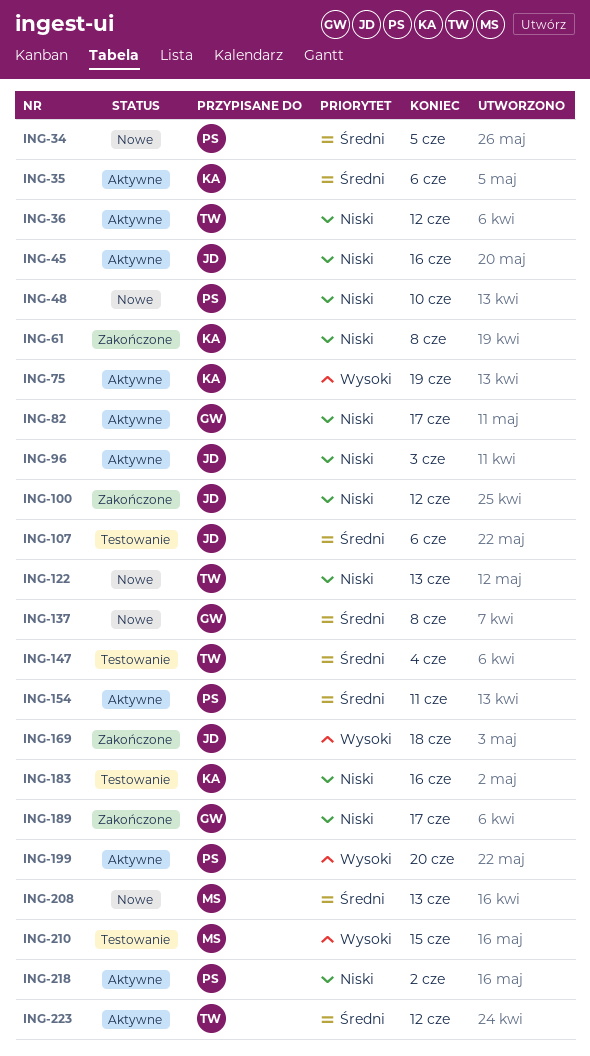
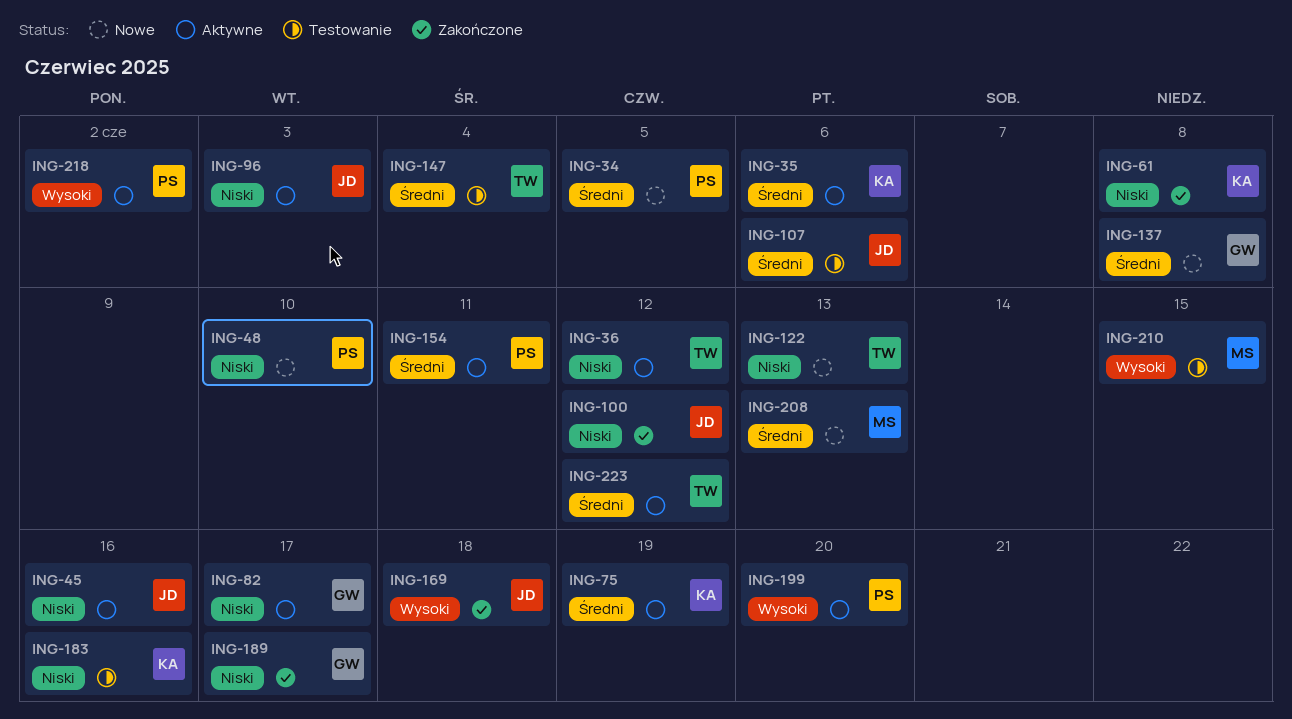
ING-75, priority: Wysoki -> Średni
ING-218, priority: Niski -> Wysoki

